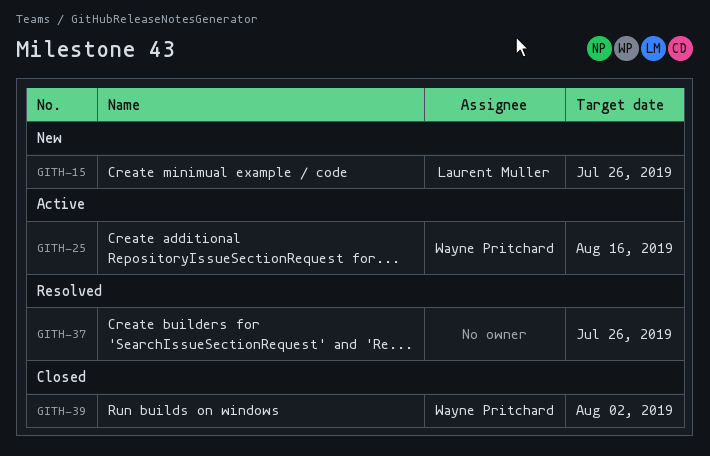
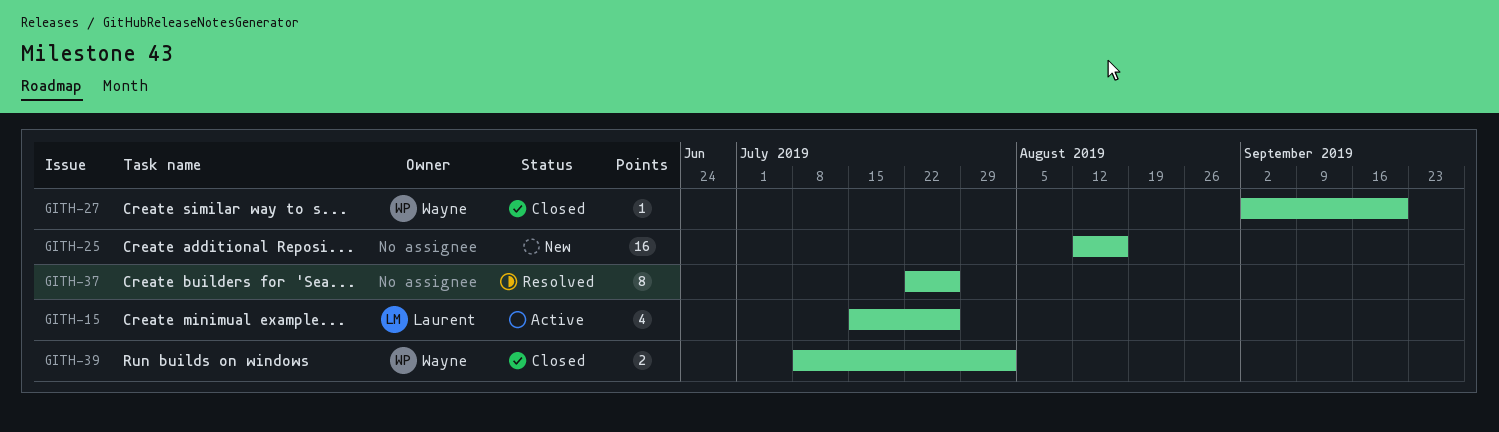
GITH-15, status: New -> Active
GITH-25, status: Active -> New
GITH-25, owner: Wayne Pritchard -> none
GITH-27: none -> present

